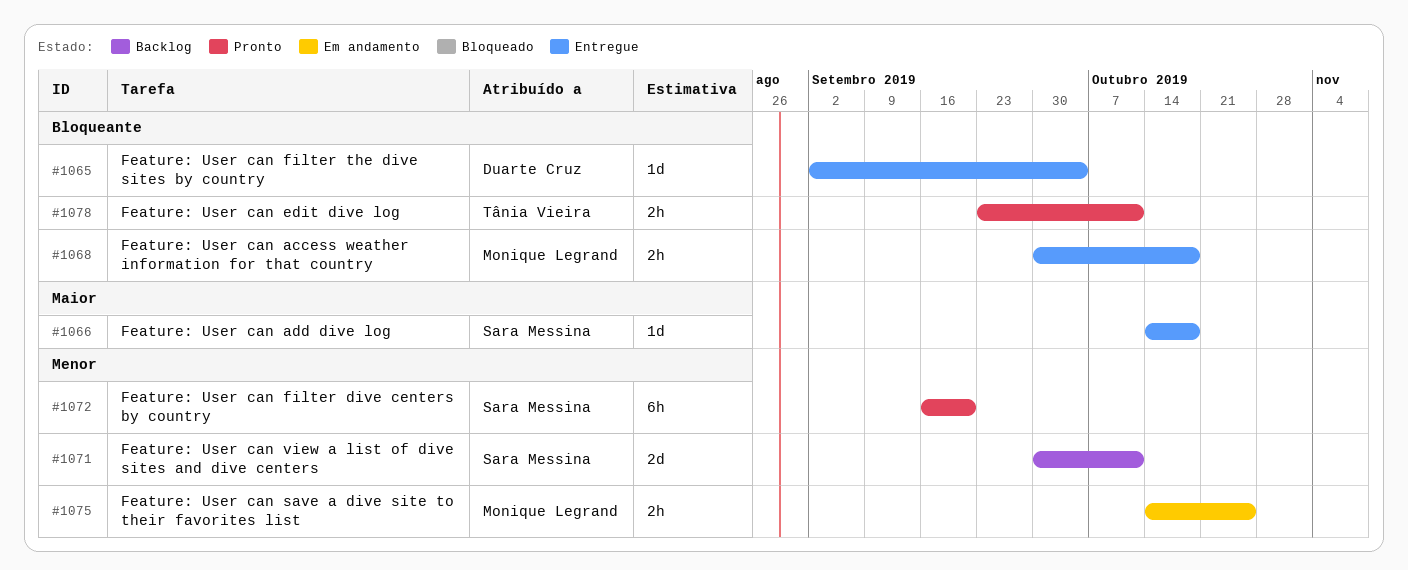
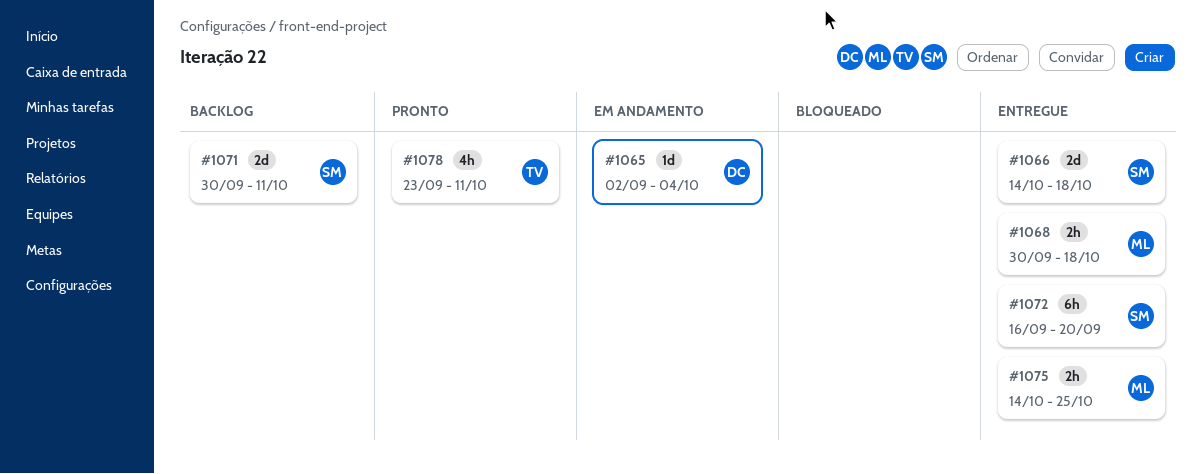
#1065, status: Entregue -> Em andamento
#1066, estimate: 1d -> 2d
#1072, status: Pronto -> Entregue
#1075, status: Em andamento -> Entregue
#1078, estimate: 2h -> 4h

